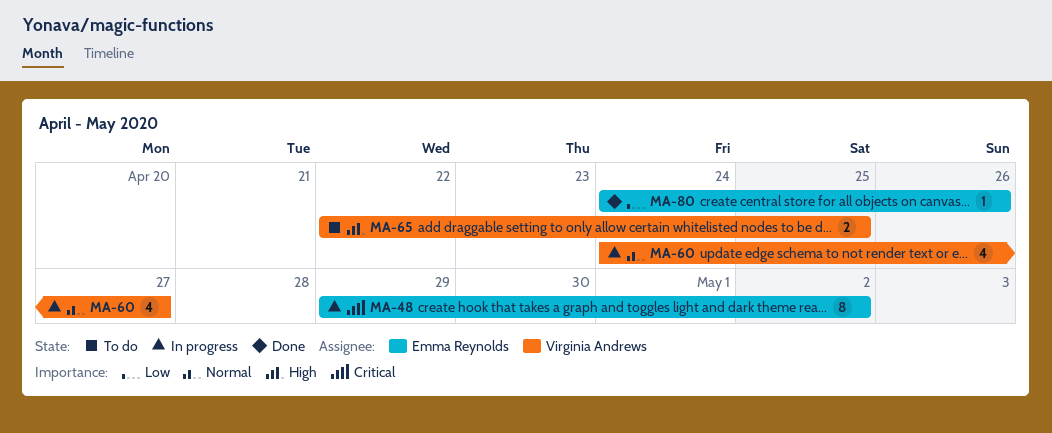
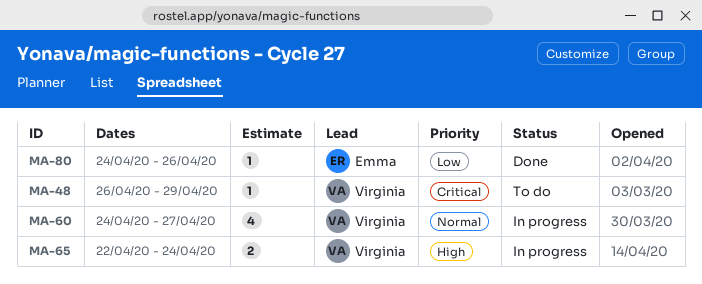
MA-48, status: In progress -> To do
MA-48, owner: Emma Reynolds -> Virginia Andrews
MA-48, estimate: 8 -> 1
MA-48, start: Apr 29 -> Apr 26
MA-48, due: May 2 -> Apr 29
MA-65, status: To do -> In progress
MA-65, due: Apr 25 -> Apr 24

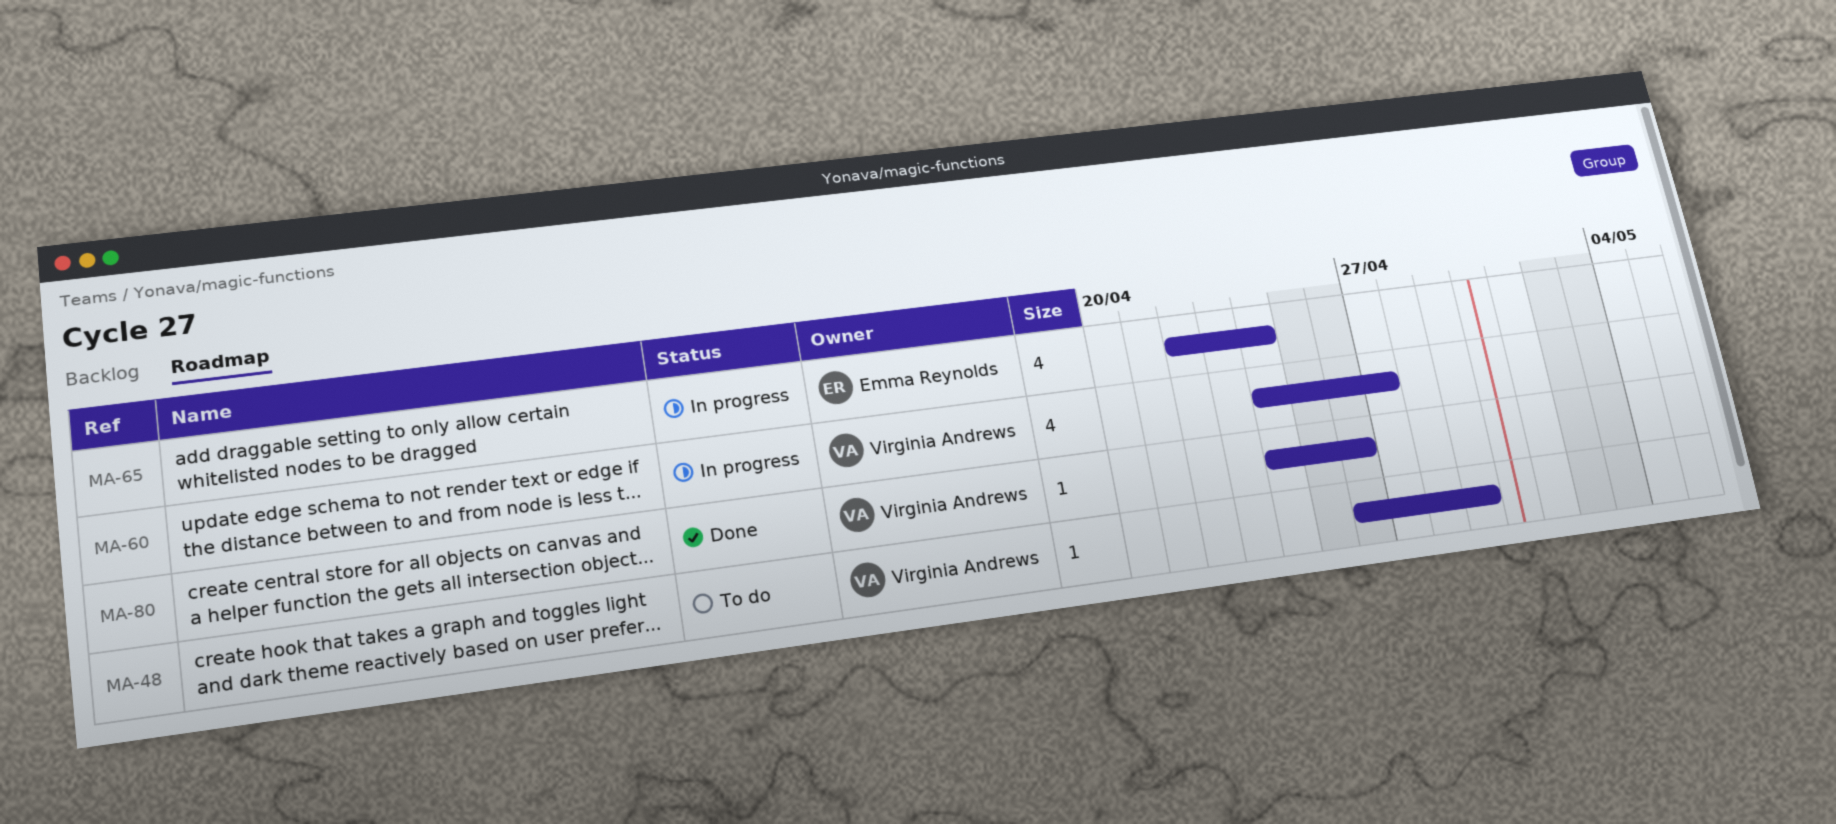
MA-65, owner: Virginia Andrews -> Emma Reynolds
MA-65, estimate: 2 -> 4
MA-80, owner: Emma Reynolds -> Virginia Andrews

